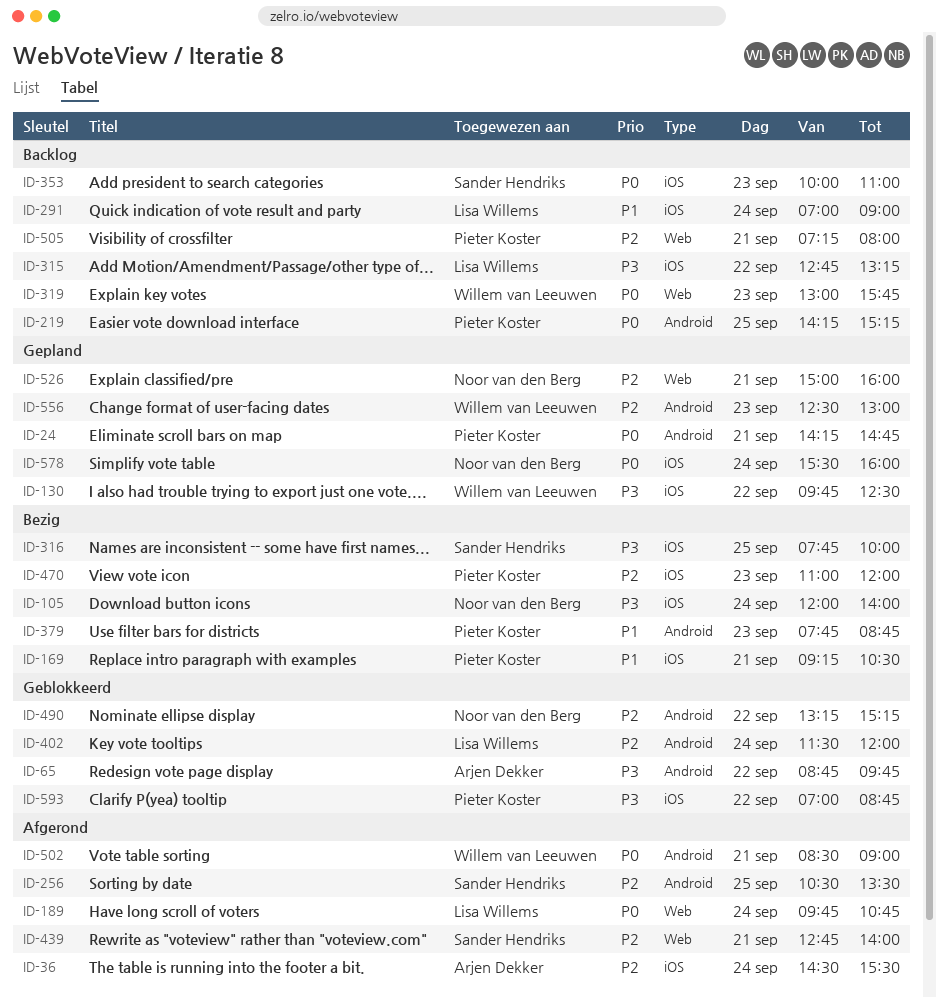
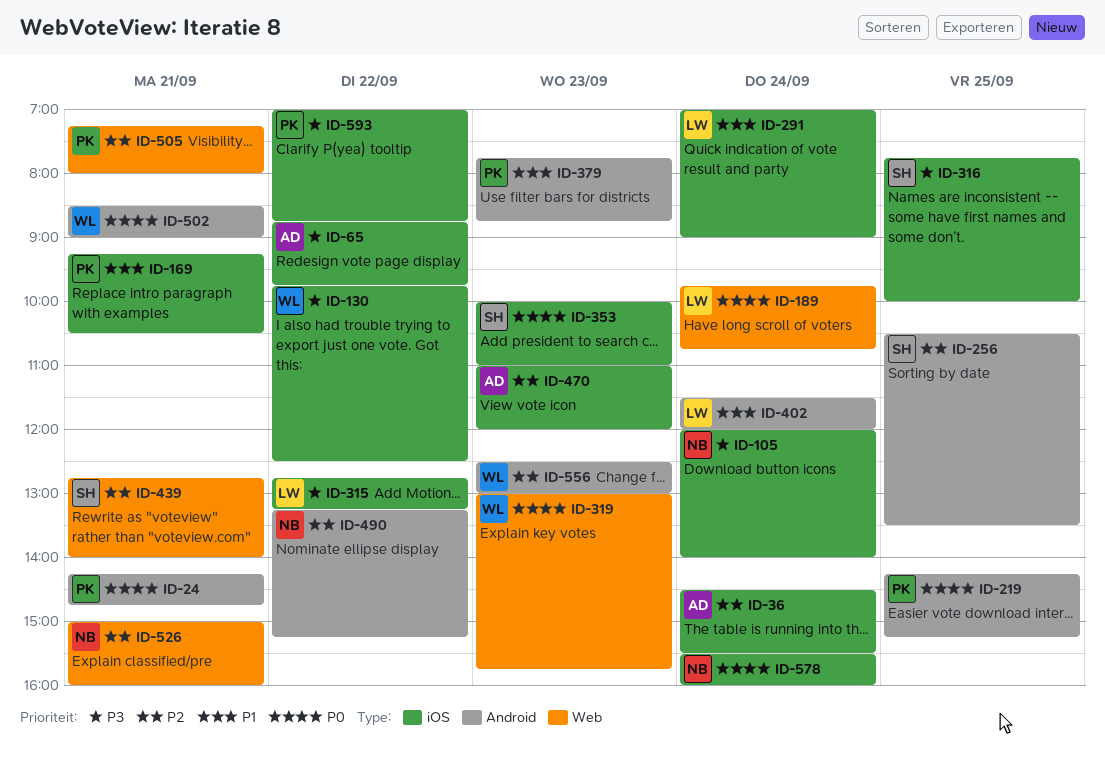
ID-65, label: Android -> iOS
ID-402, priority: P2 -> P1
ID-470, owner: Pieter Koster -> Arjen Dekker

